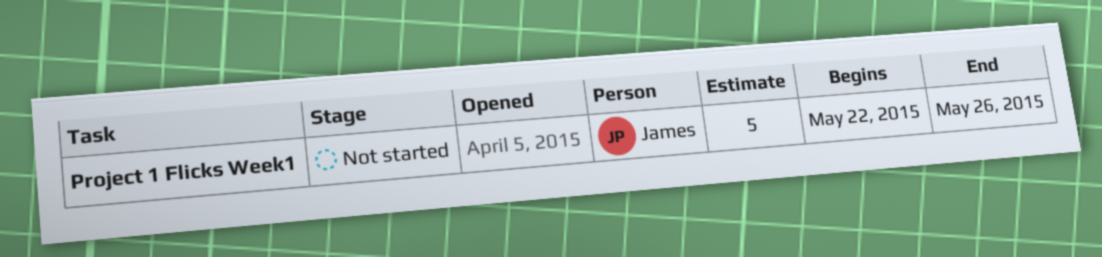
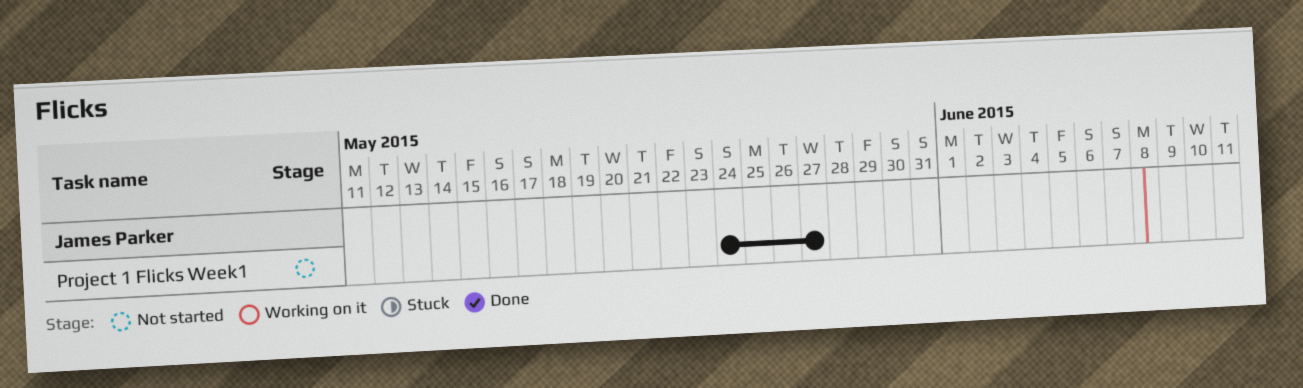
Project 1 Flicks Week1, start: May 22 -> May 24
Project 1 Flicks Week1, due: May 26 -> May 27

